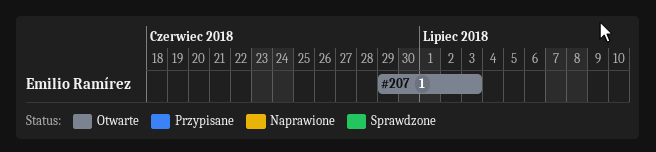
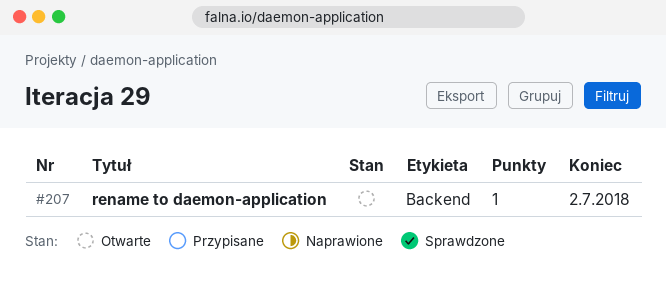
#207, due: Jul 3 -> Jul 2

